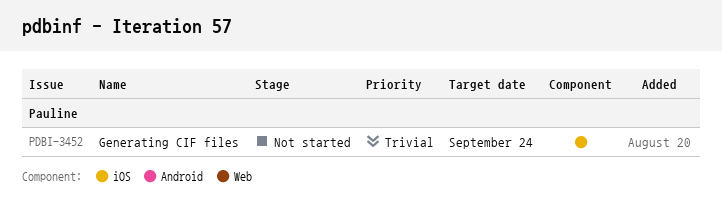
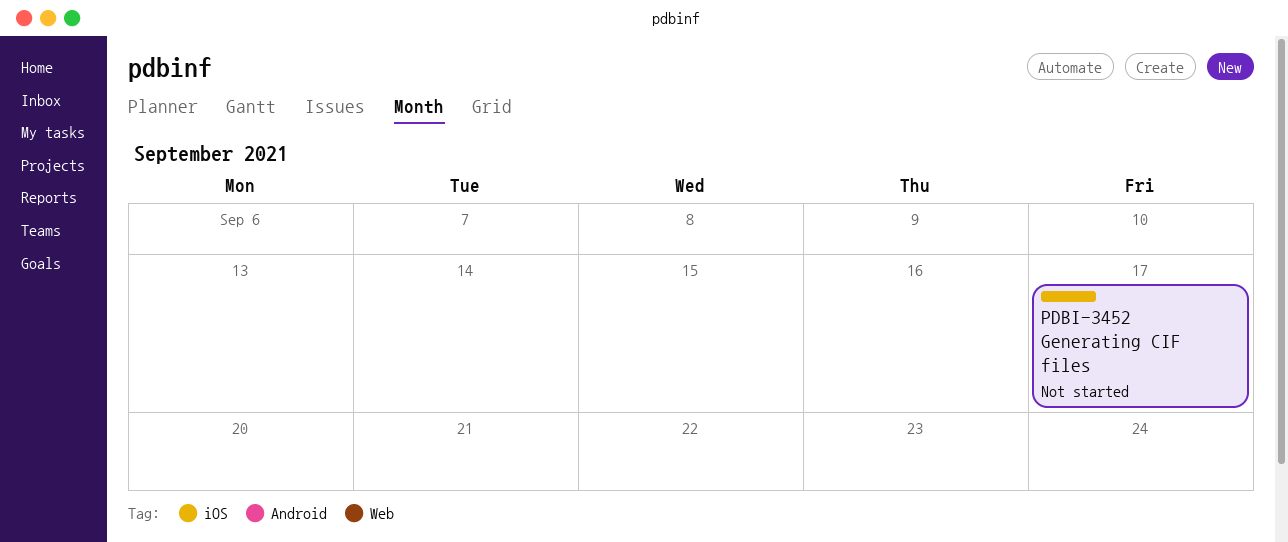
PDBI-3452, due: Sep 24 -> Sep 17

